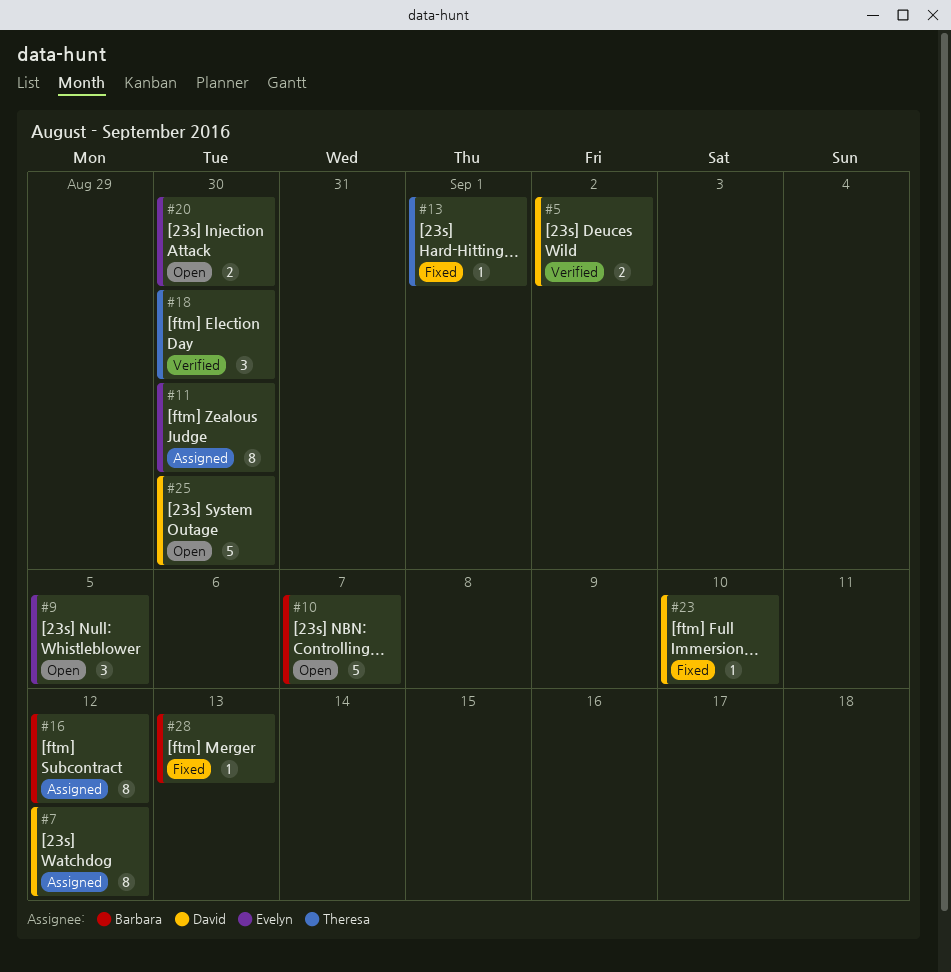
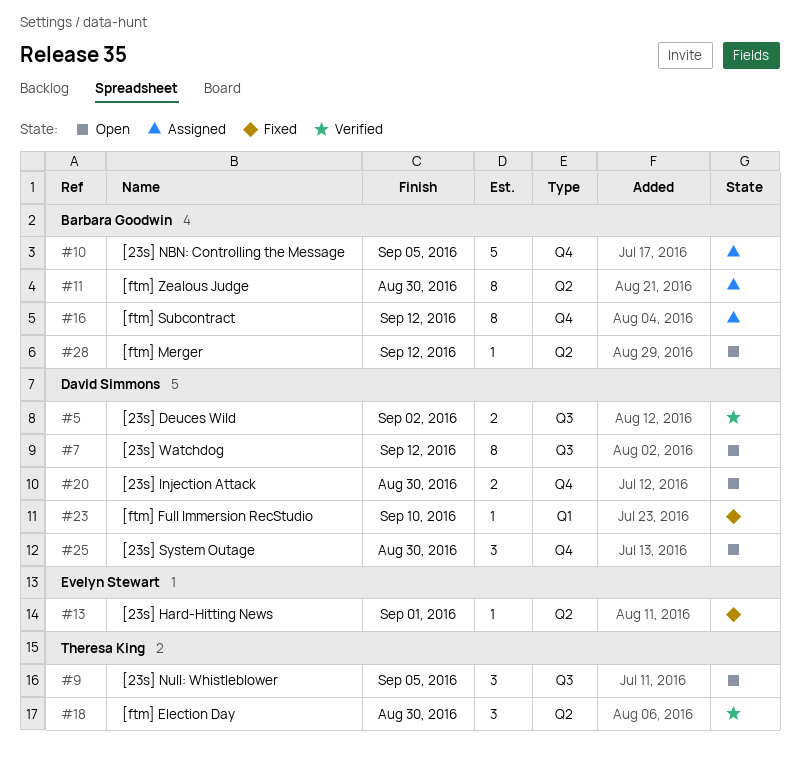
#7, status: Assigned -> Open
#9, owner: Evelyn Stewart -> Theresa King
#10, status: Open -> Assigned
#10, due: Sep 7 -> Sep 5
#11, owner: Evelyn Stewart -> Barbara Goodwin
#13, owner: Theresa King -> Evelyn Stewart
#20, owner: Evelyn Stewart -> David Simmons
#25, estimate: 5 -> 3
#28, status: Fixed -> Open
#28, due: Sep 13 -> Sep 12

